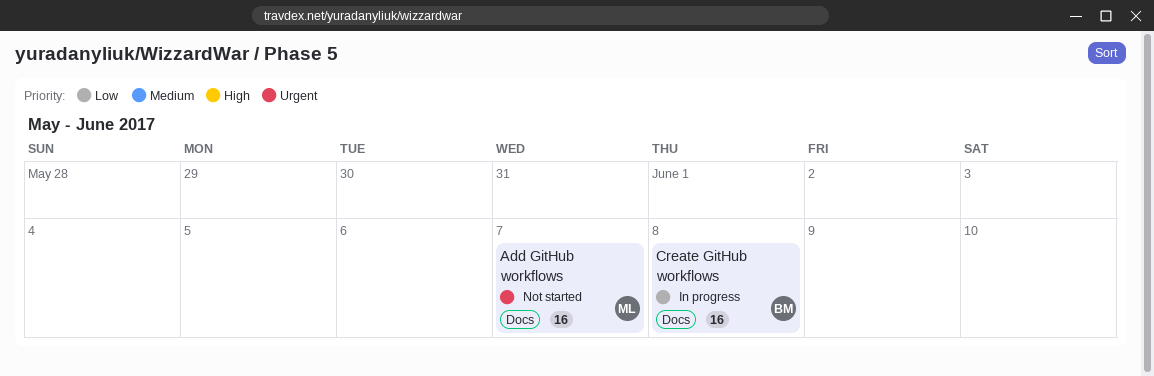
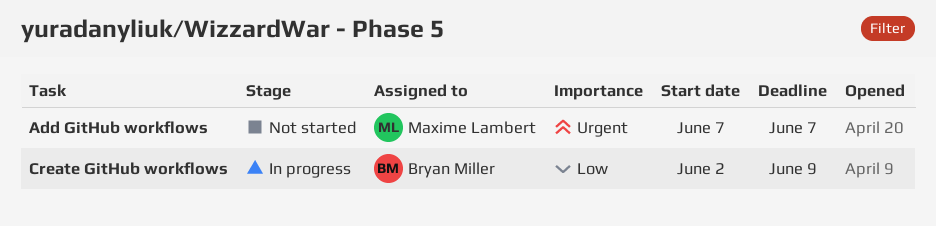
Create GitHub workflows, due: Jun 8 -> Jun 9

